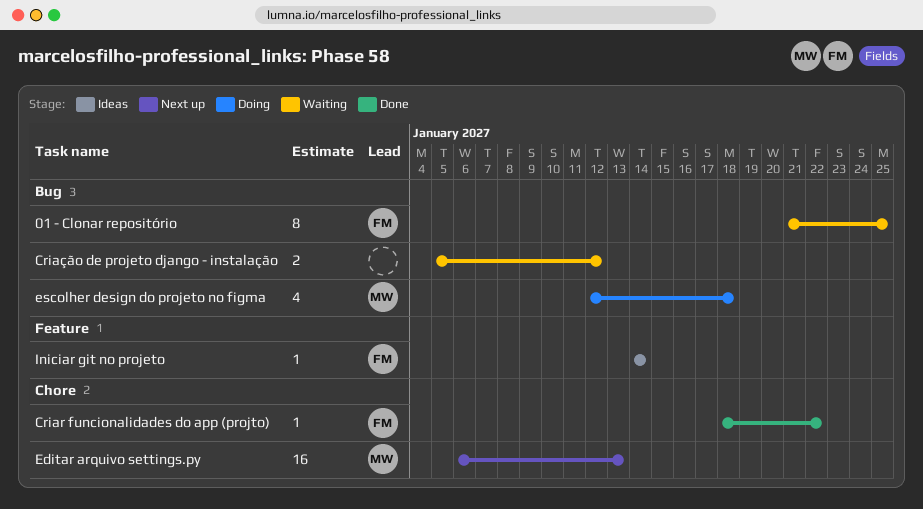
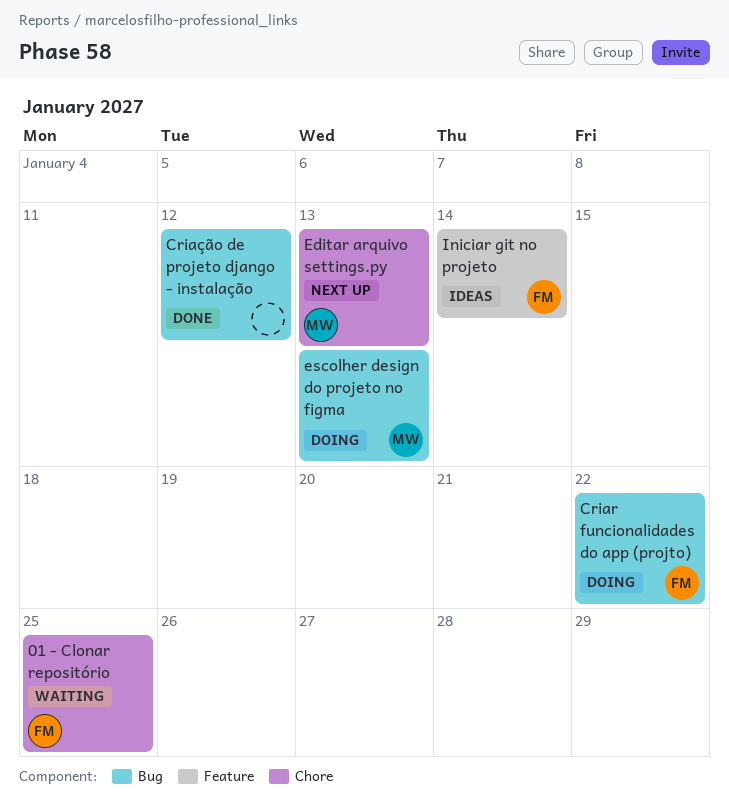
01 - Clonar repositório, label: Bug -> Chore
Criar funcionalidades do app (projto), status: Done -> Doing
Criar funcionalidades do app (projto), label: Chore -> Bug
Criação de projeto django - instalação, status: Waiting -> Done
escolher design do projeto no figma, due: Jan 18 -> Jan 13

